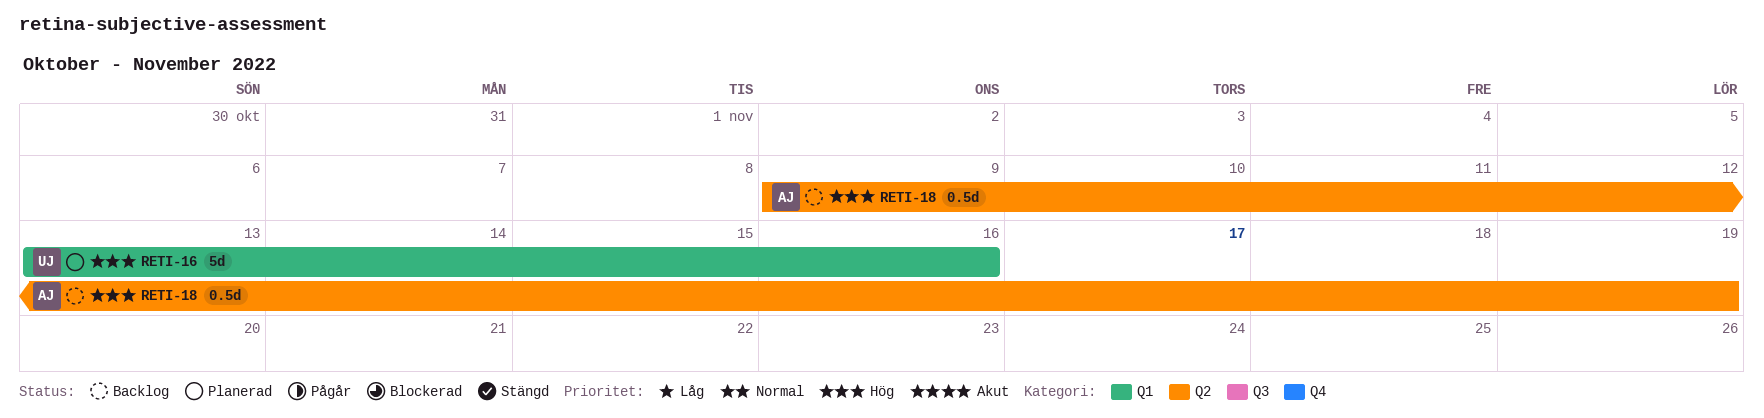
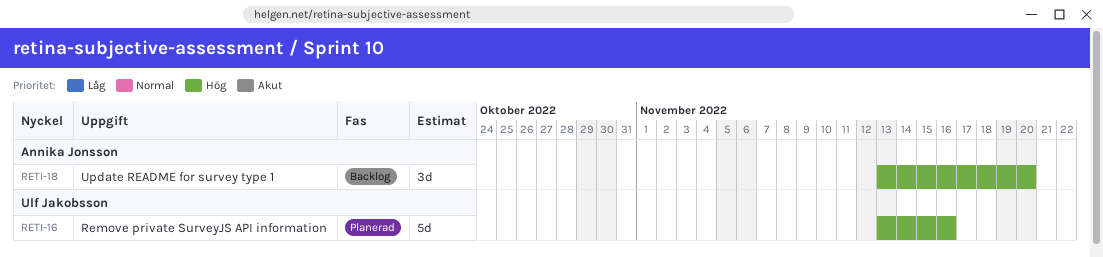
RETI-18, estimate: 0.5d -> 3d
RETI-18, start: Nov 9 -> Nov 13
RETI-18, due: Nov 19 -> Nov 20

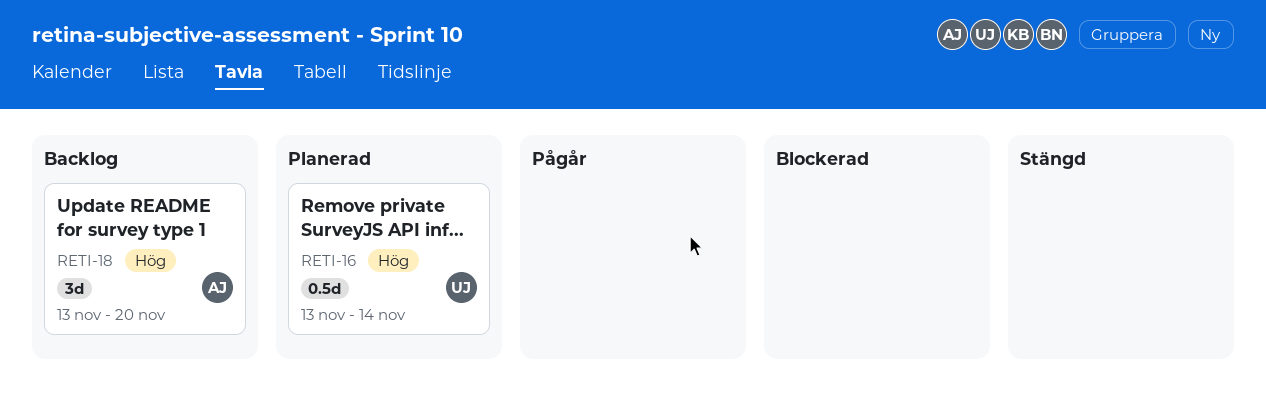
RETI-16, estimate: 5d -> 0.5d
RETI-16, due: Nov 16 -> Nov 14

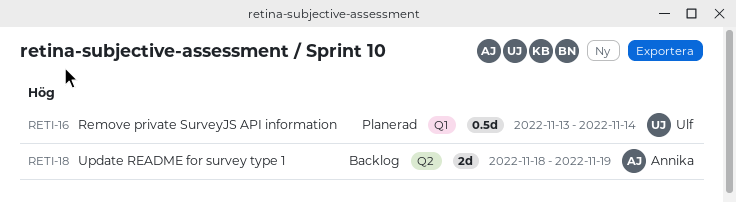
RETI-18, estimate: 3d -> 2d
RETI-18, start: Nov 13 -> Nov 18
RETI-18, due: Nov 20 -> Nov 19

